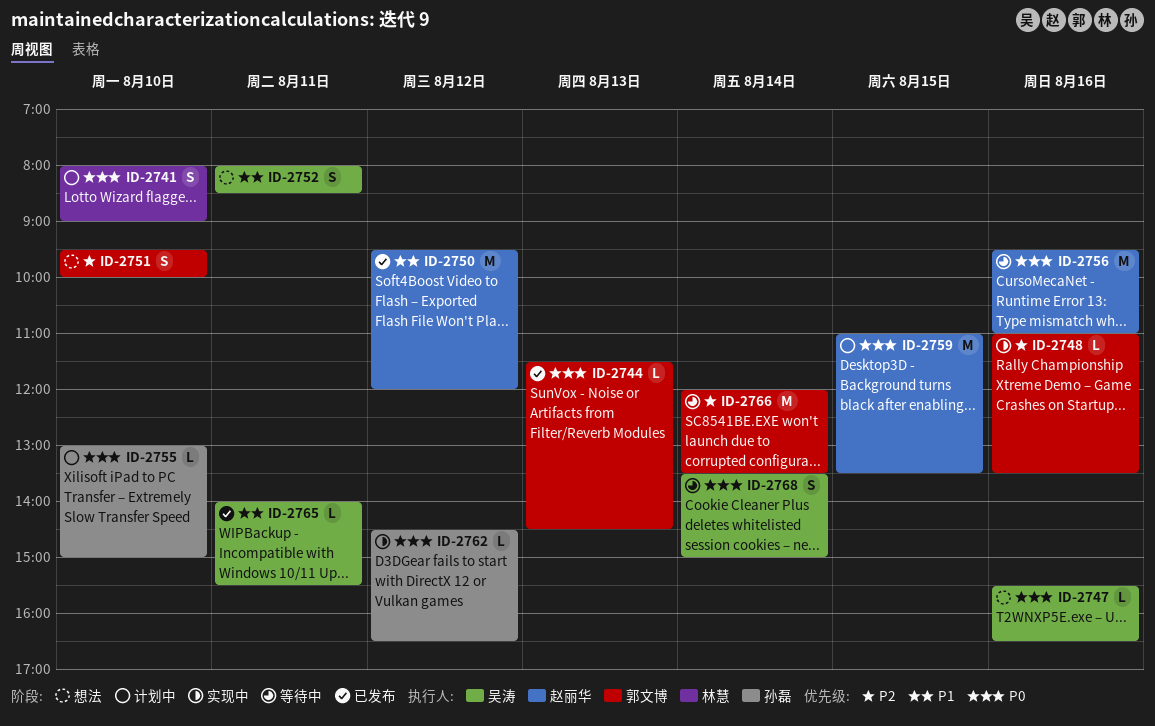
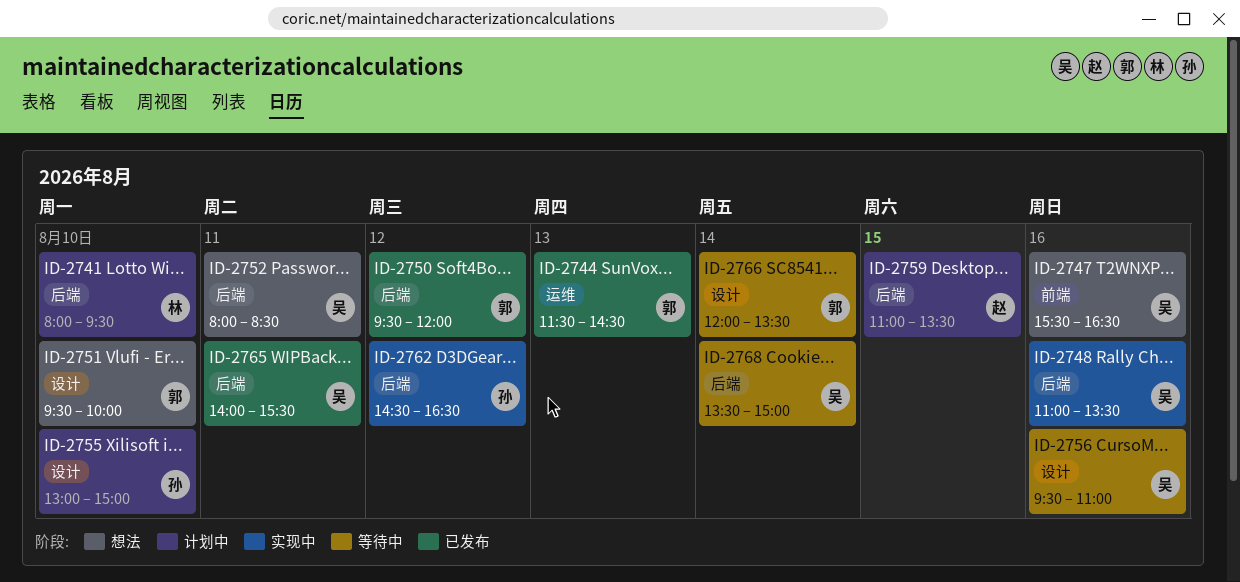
ID-2741, ends: 09:00 -> 09:30
ID-2748, owner: 郭文博 -> 吴涛
ID-2750, owner: 赵丽华 -> 郭文博
ID-2756, owner: 赵丽华 -> 吴涛

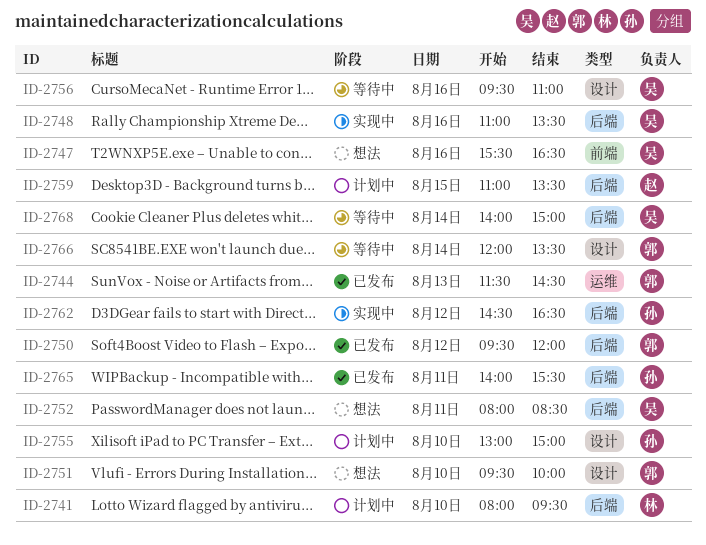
ID-2765, owner: 吴 -> 孙
ID-2768, begins: 13:30 -> 14:00

